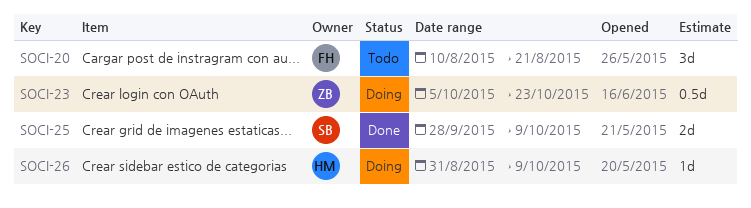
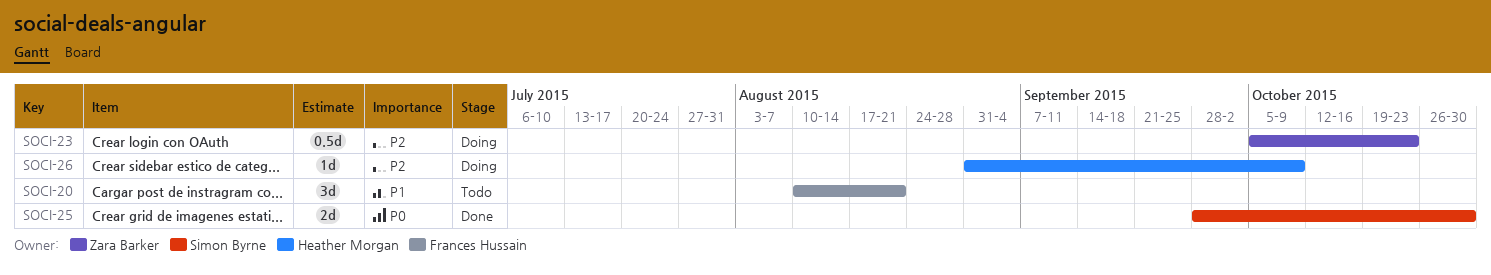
SOCI-25, due: Oct 9 -> Oct 30

